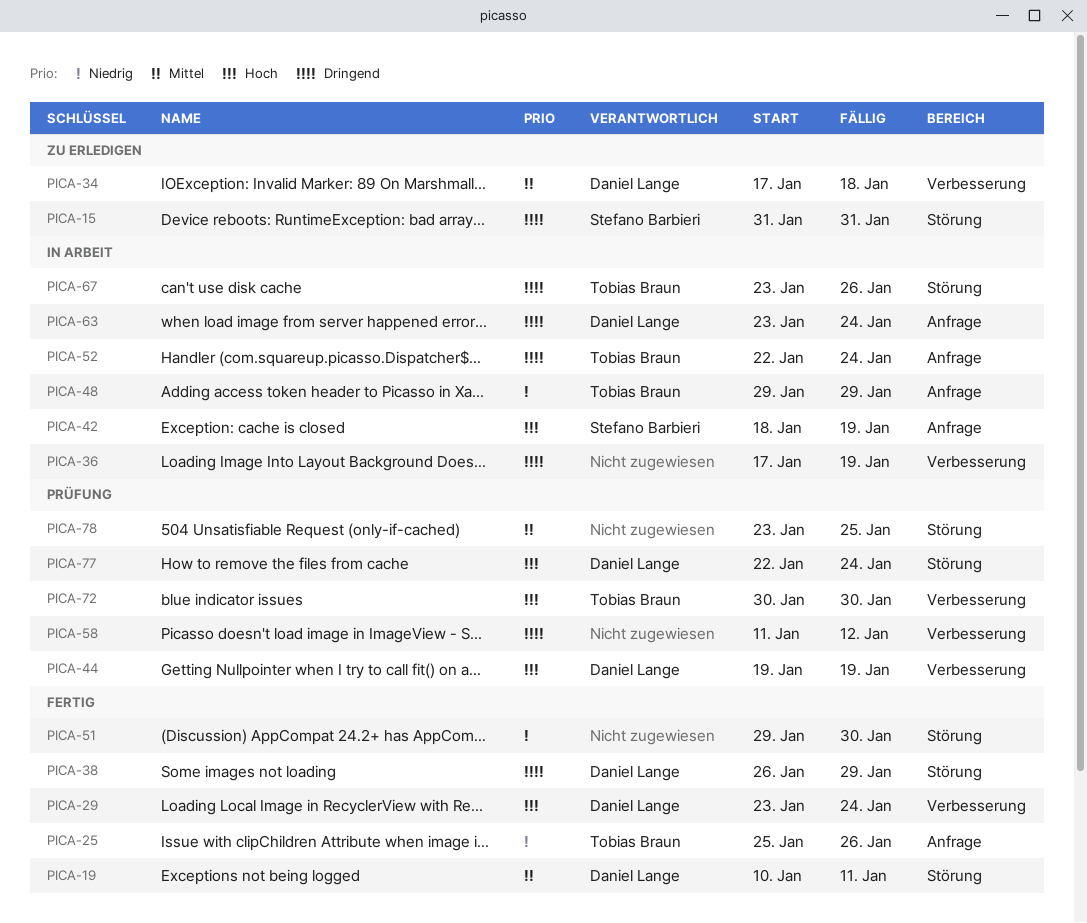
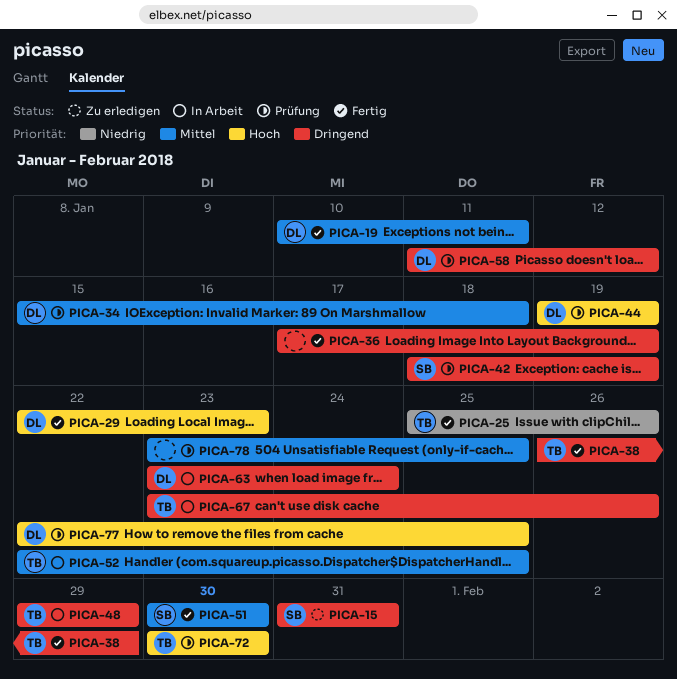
PICA-29, start: Jan 23 -> Jan 22
PICA-29, due: Jan 24 -> Jan 23
PICA-34, status: Zu erledigen -> Prüfung
PICA-34, start: Jan 17 -> Jan 15
PICA-36, status: In Arbeit -> Fertig
PICA-38, owner: Daniel Lange -> Tobias Braun
PICA-42, status: In Arbeit -> Prüfung
PICA-42, priority: Hoch -> Dringend
PICA-48, priority: Niedrig -> Dringend
PICA-51, owner: none -> Stefano Barbieri
PICA-51, priority: Niedrig -> Mittel
PICA-51, start: Jan 29 -> Jan 30
PICA-52, priority: Dringend -> Mittel
PICA-52, due: Jan 24 -> Jan 25
PICA-58, owner: none -> Daniel Lange
PICA-77, due: Jan 24 -> Jan 25

